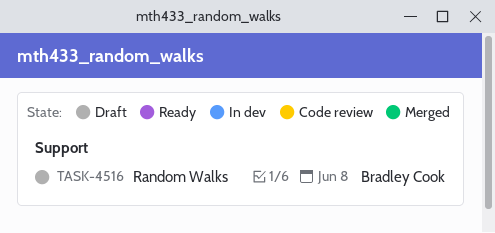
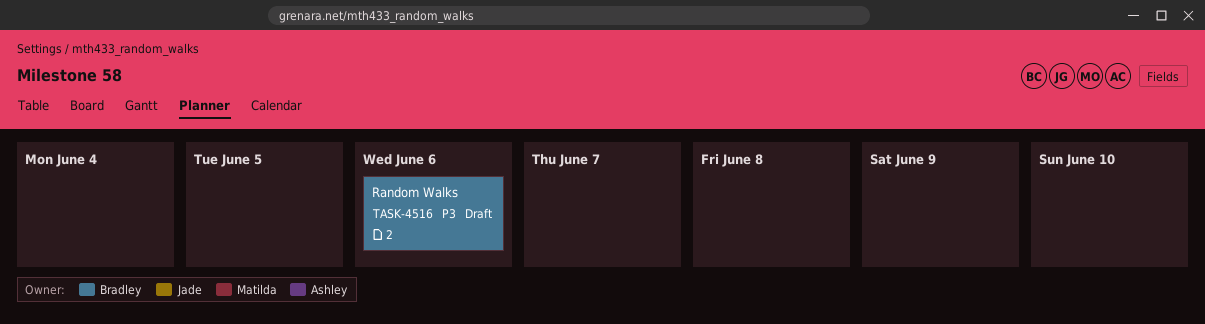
TASK-4516, due: Jun 8 -> Jun 6

